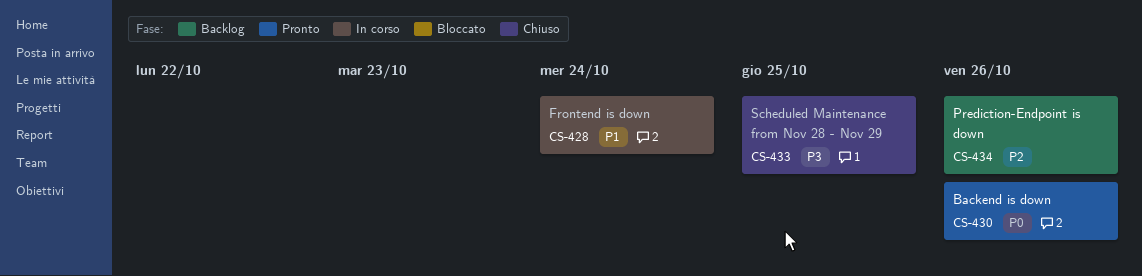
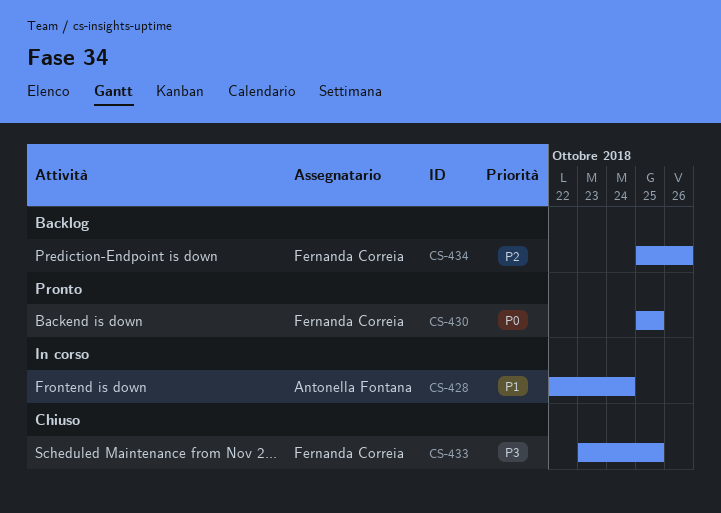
CS-430, due: Oct 26 -> Oct 25

